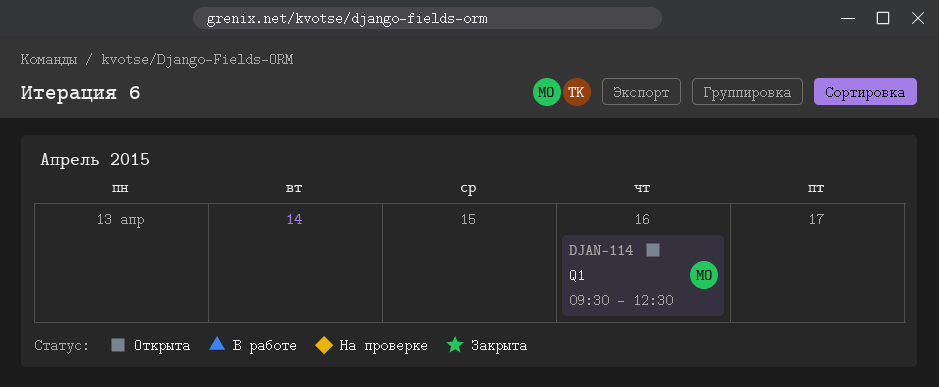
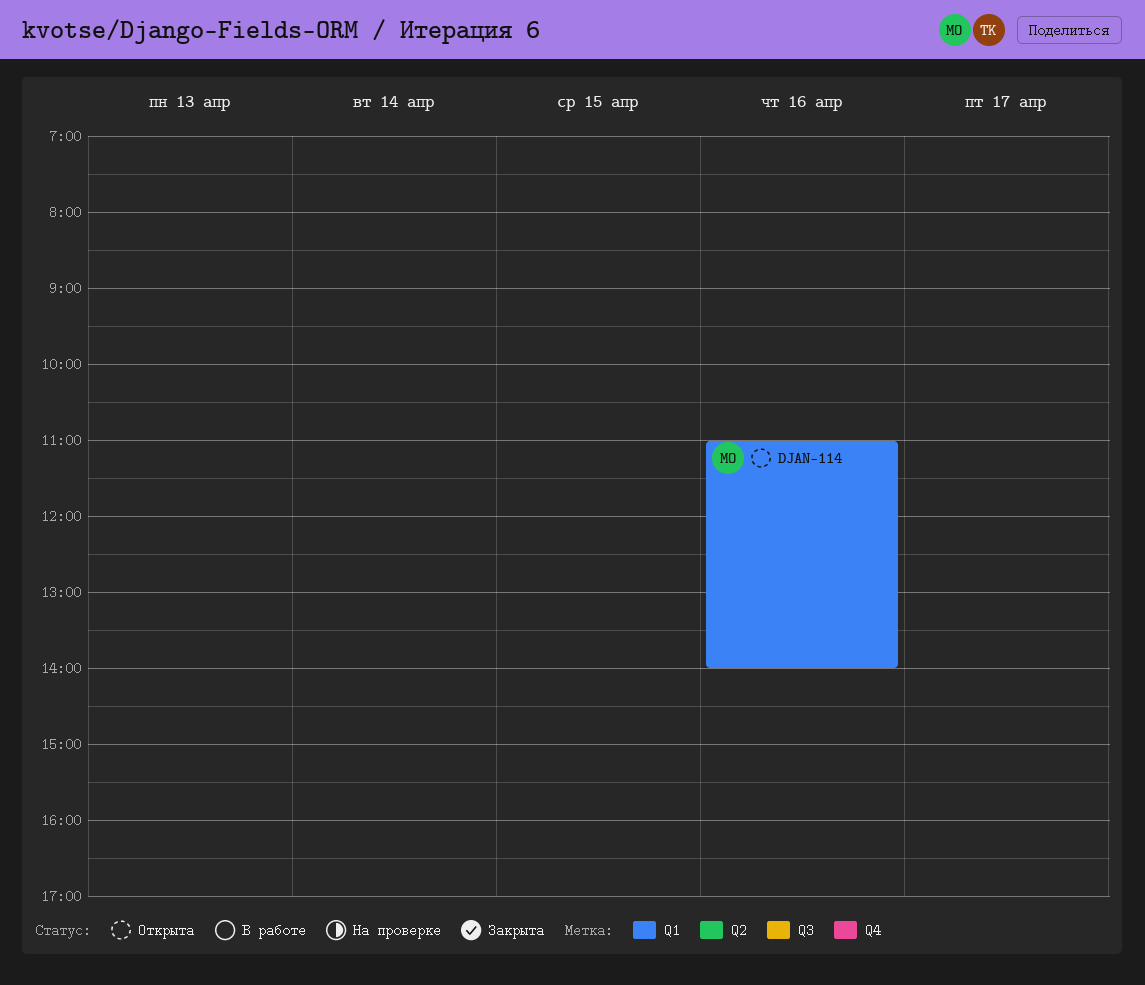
DJAN-114, begins: 09:30 -> 11:00
DJAN-114, ends: 12:30 -> 14:00

